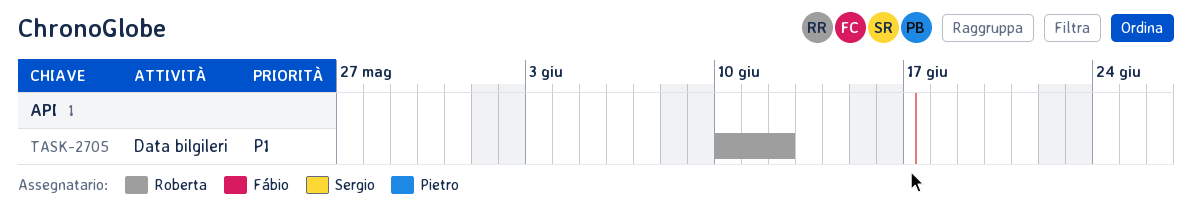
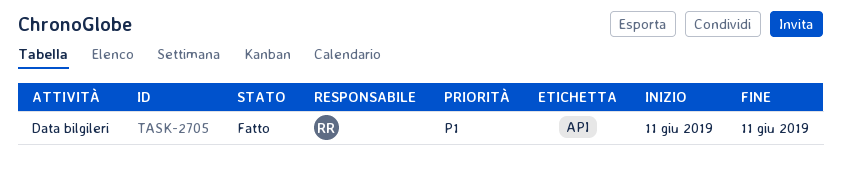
TASK-2705, start: Jun 10 -> Jun 11
TASK-2705, due: Jun 12 -> Jun 11

